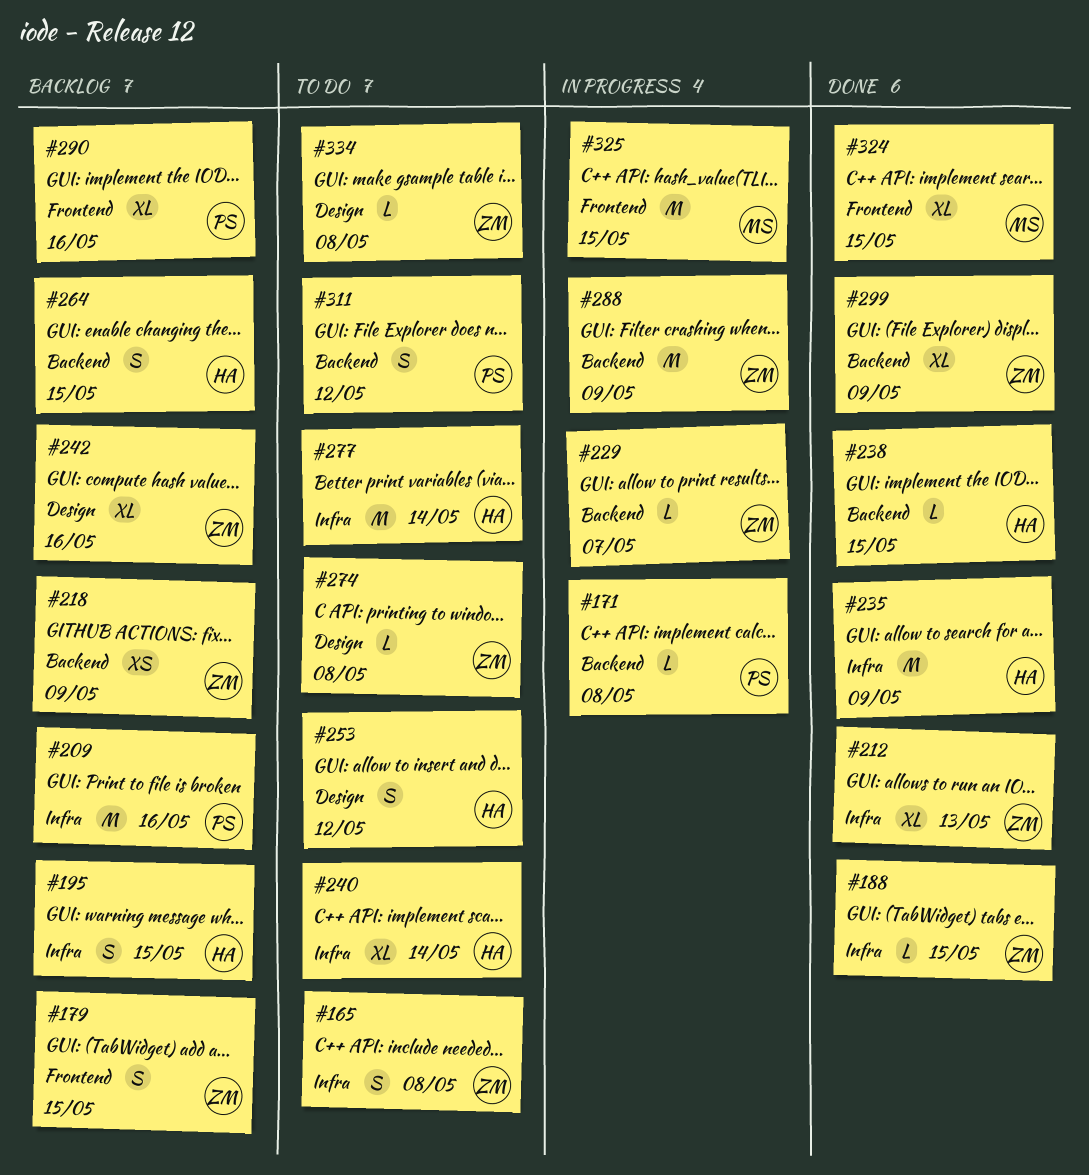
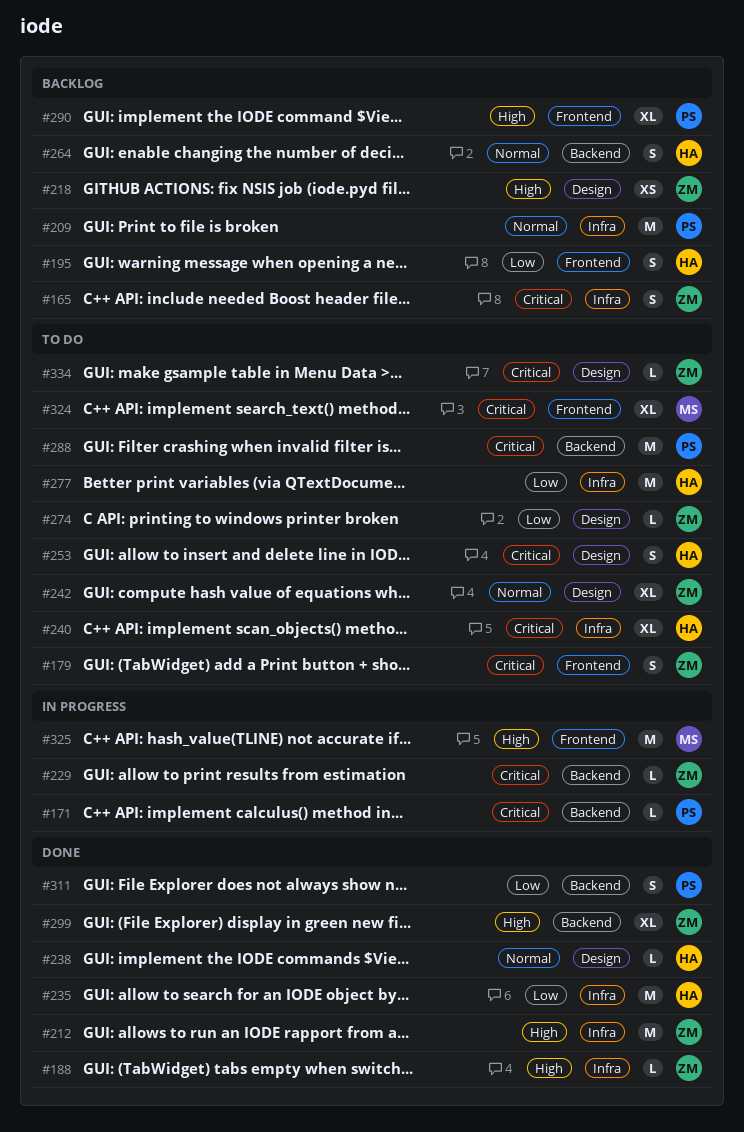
#165, status: To do -> Backlog
#179, status: Backlog -> To do
#195, label: Infra -> Frontend
#212, estimate: XL -> M
#218, label: Backend -> Design
#238, label: Backend -> Design
#242, status: Backlog -> To do
#288, status: In progress -> To do
#288, owner: ZM -> PS
#311, status: To do -> Done
#324, status: Done -> To do

